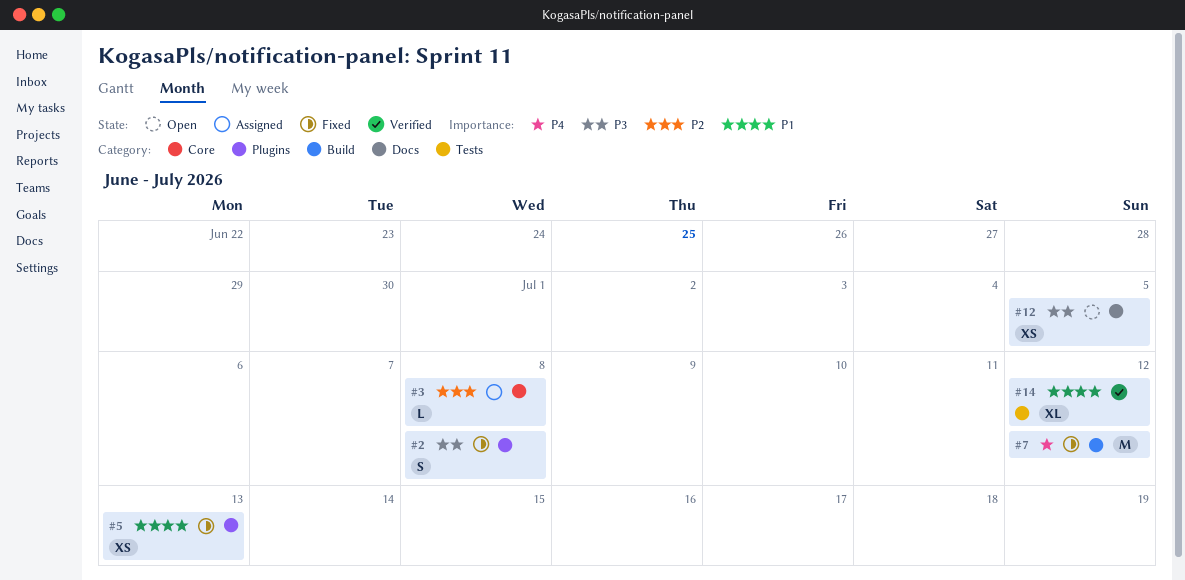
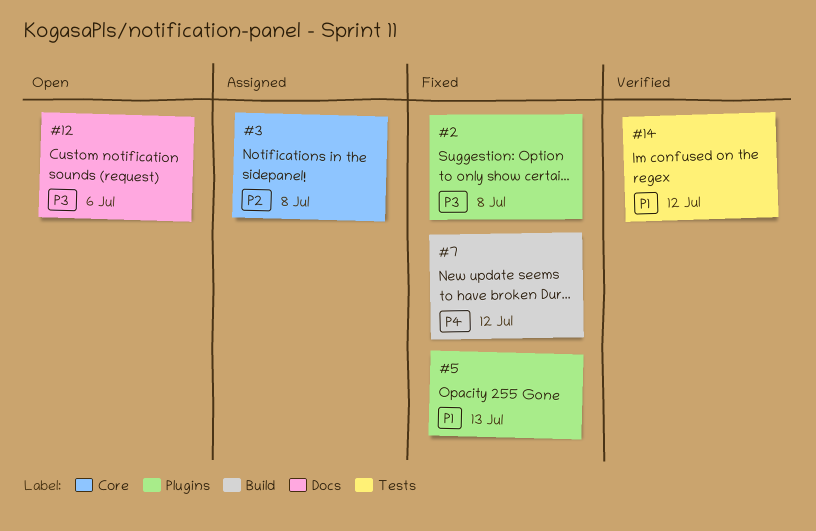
#12, due: Jul 5 -> Jul 6

